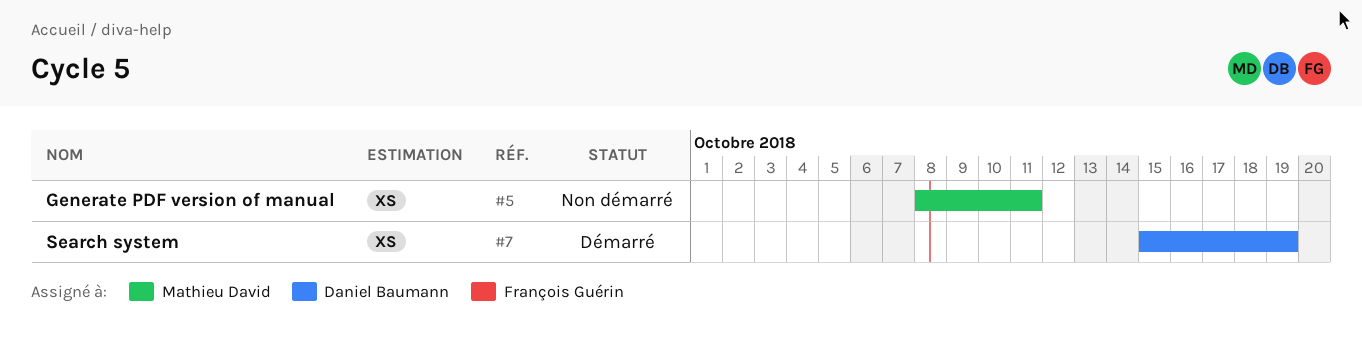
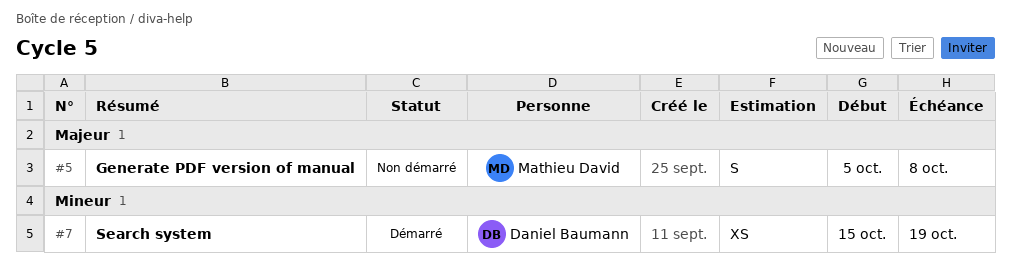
#5, estimate: XS -> S
#5, start: Oct 8 -> Oct 5
#5, due: Oct 11 -> Oct 8

